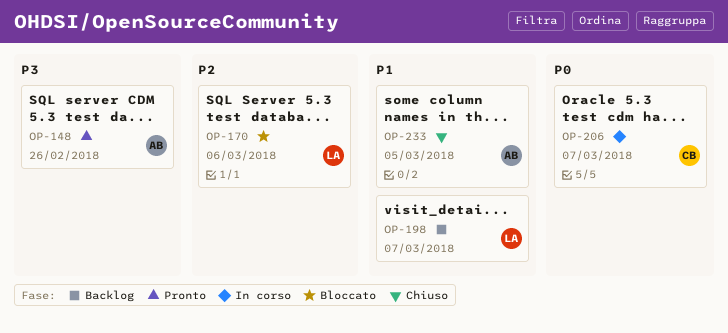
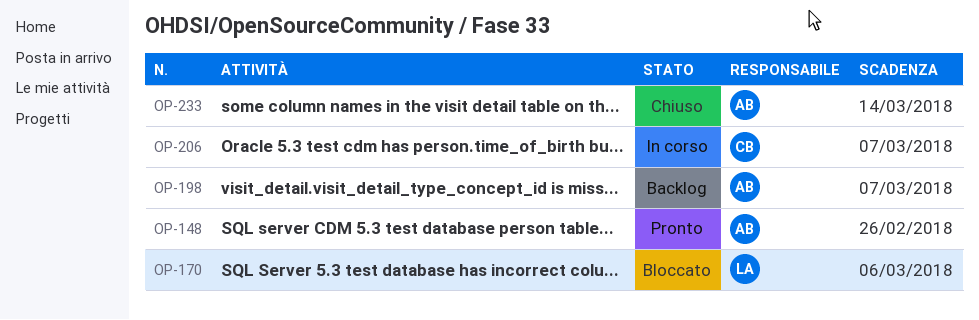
OP-198, owner: LA -> AB
OP-233, due: Mar 5 -> Mar 14

